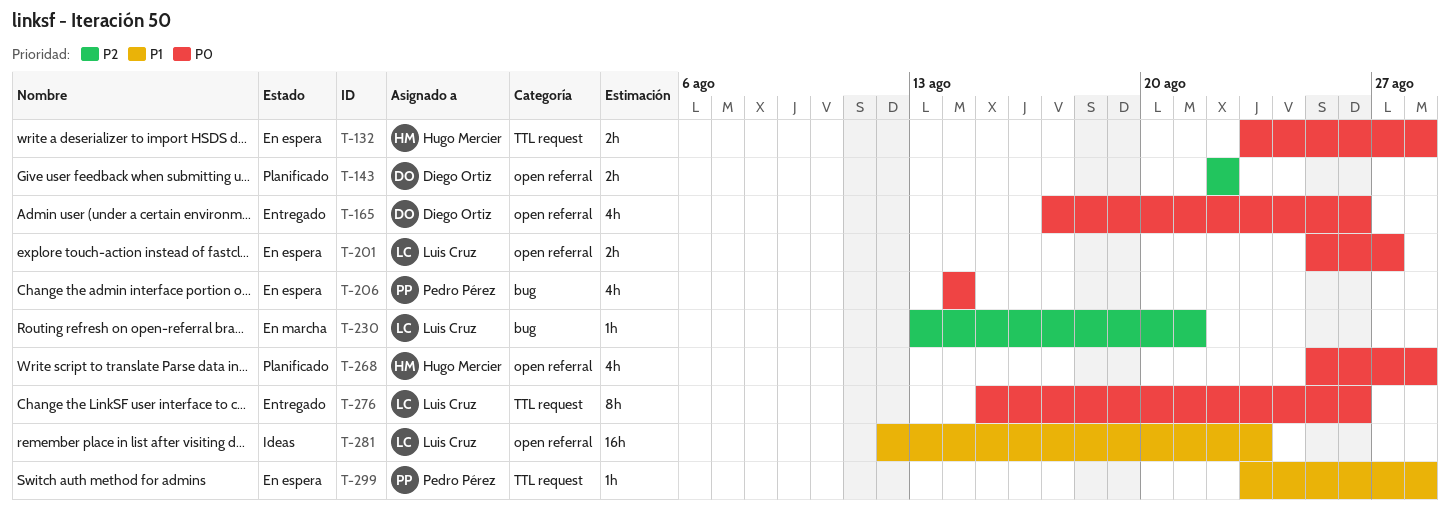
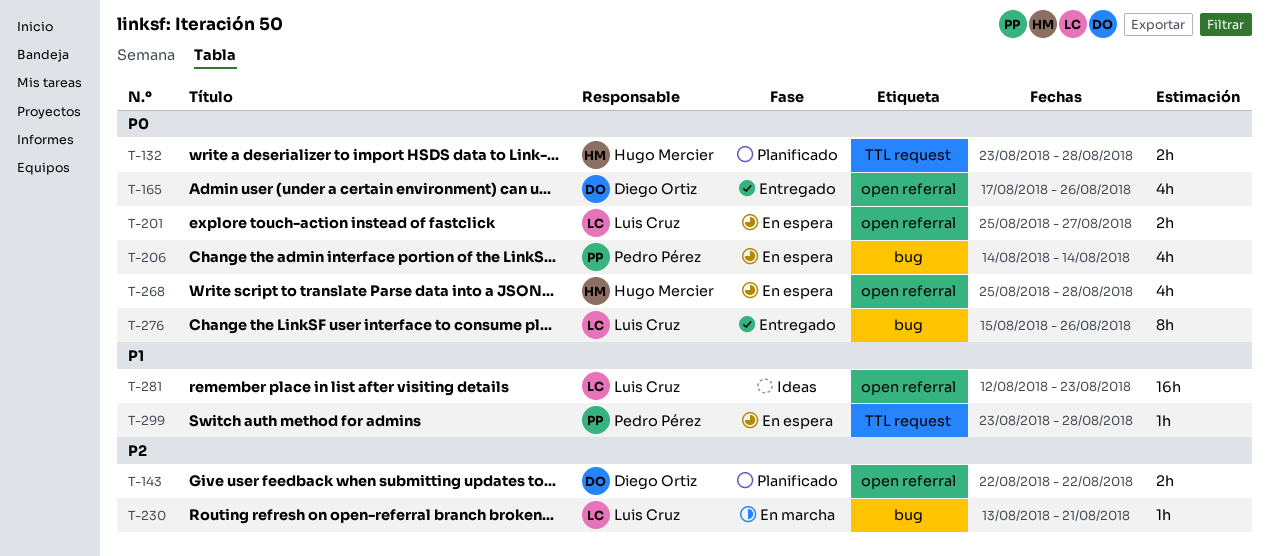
T-132, status: En espera -> Planificado
T-268, status: Planificado -> En espera
T-276, label: TTL request -> bug

